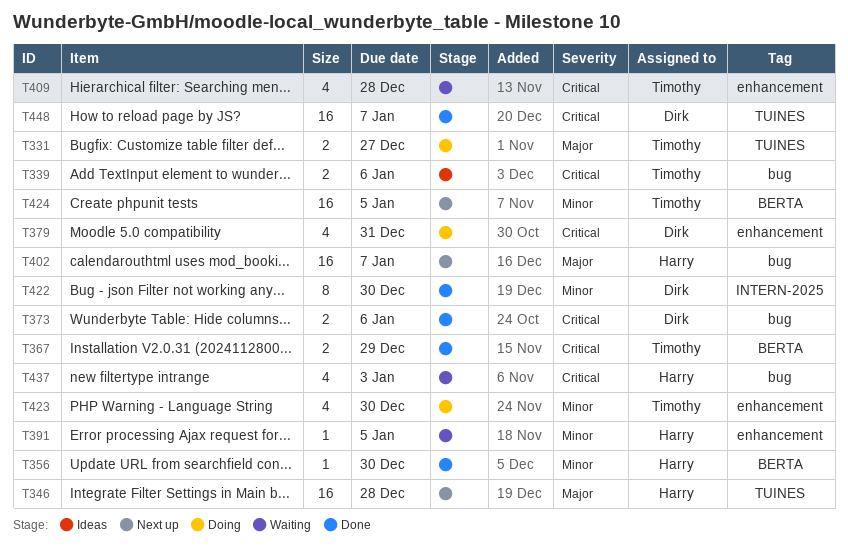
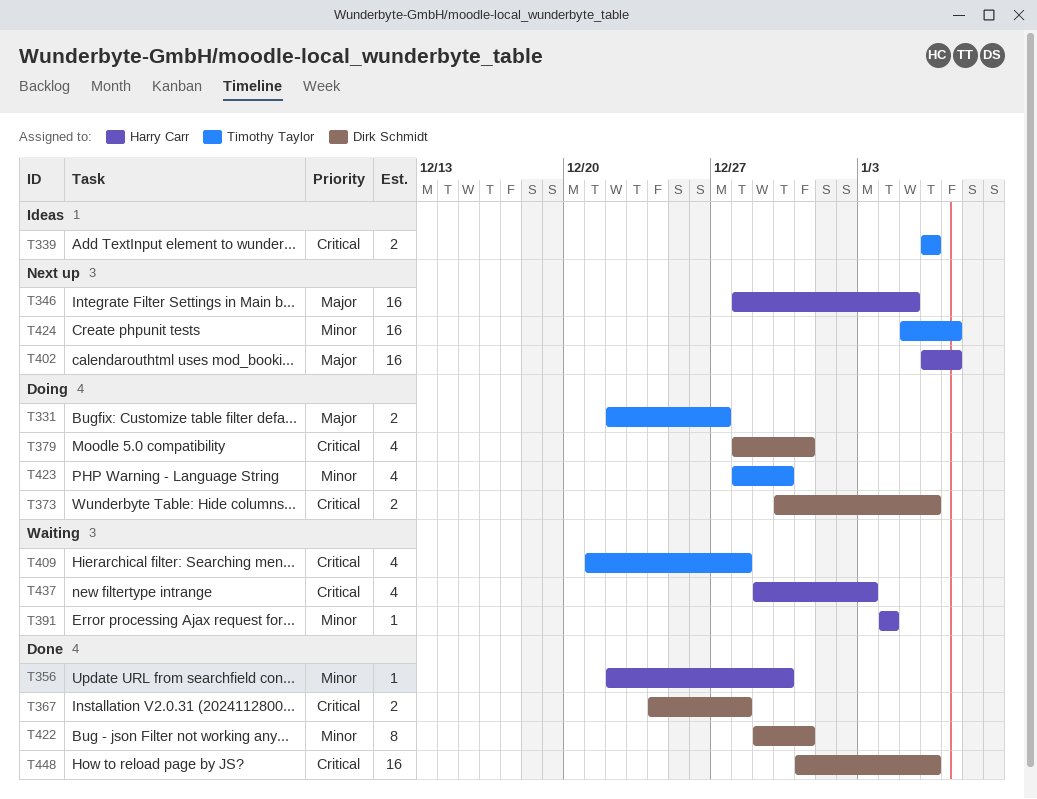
T346, due: Dec 28 -> Jan 5
T367, owner: Timothy Taylor -> Dirk Schmidt
T367, due: Dec 29 -> Dec 28
T373, status: Done -> Doing
T391, due: Jan 5 -> Jan 4
T422, due: Dec 30 -> Dec 31
T424, due: Jan 5 -> Jan 7
T448, due: Jan 7 -> Jan 6

